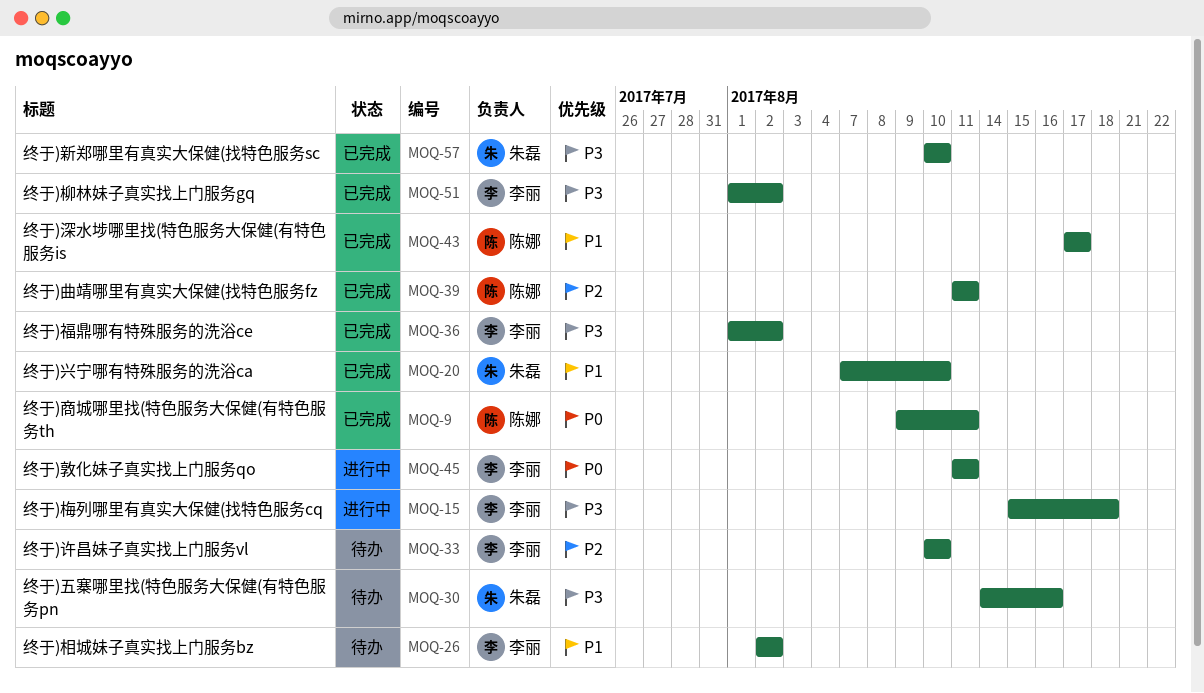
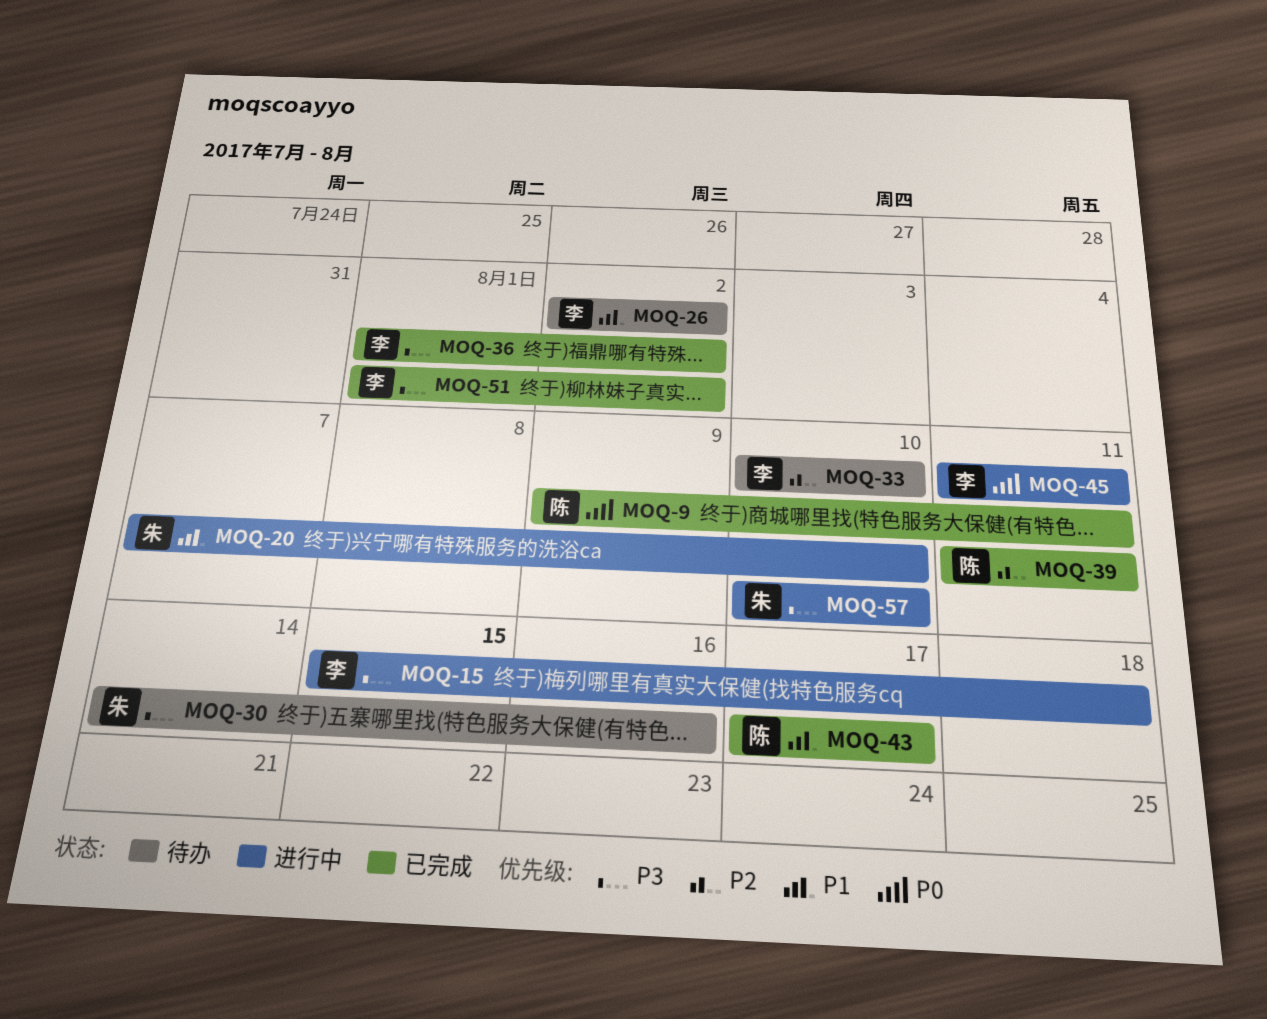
MOQ-20, status: 已完成 -> 进行中
MOQ-57, status: 已完成 -> 进行中

